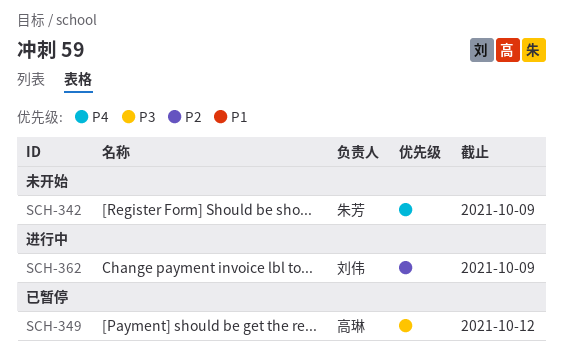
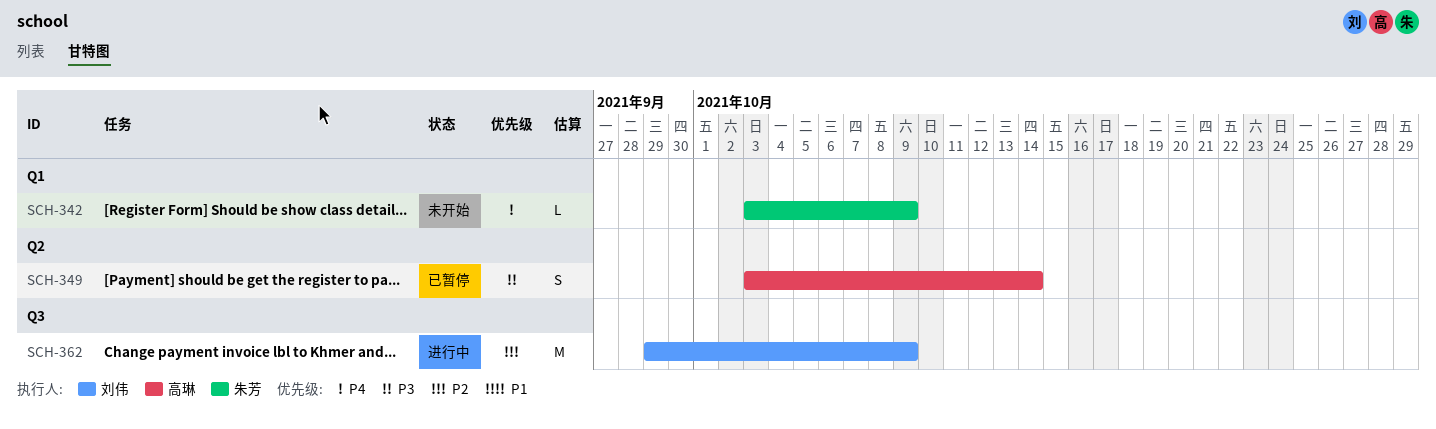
SCH-349, due: Oct 12 -> Oct 14

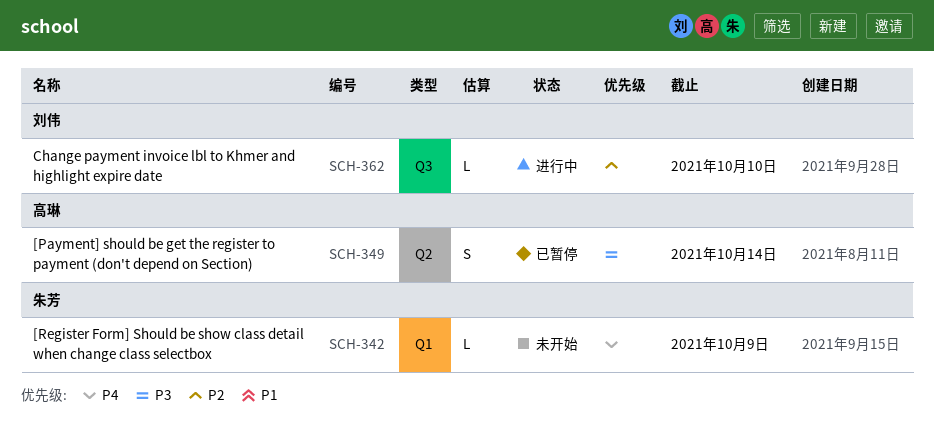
SCH-362, estimate: M -> L
SCH-362, due: Oct 9 -> Oct 10

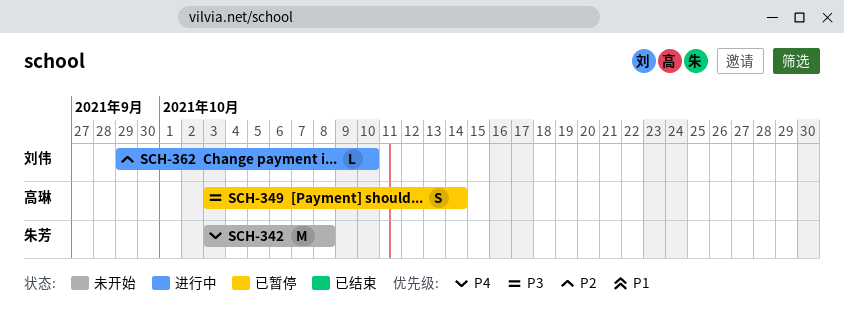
SCH-342, estimate: L -> M
SCH-342, due: Oct 9 -> Oct 8

